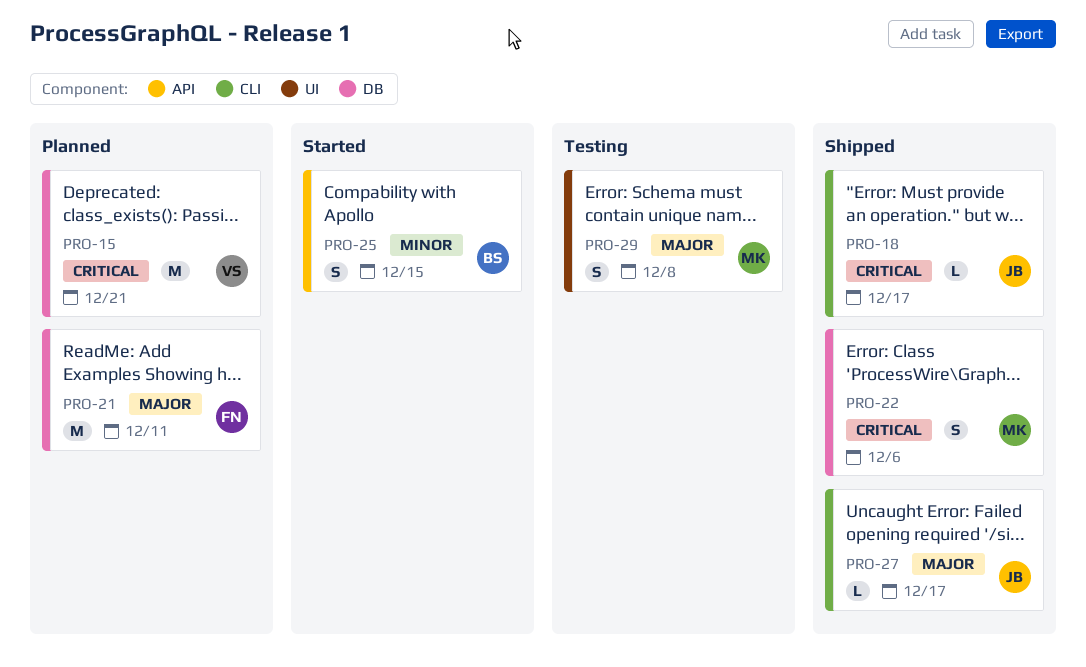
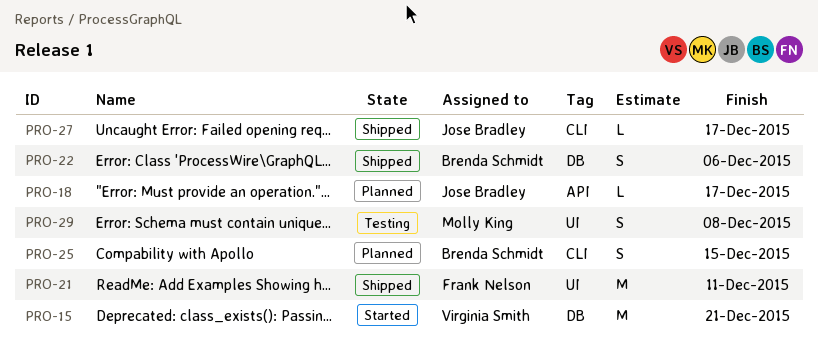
PRO-15, status: Planned -> Started
PRO-18, status: Shipped -> Planned
PRO-18, label: CLI -> API
PRO-21, status: Planned -> Shipped
PRO-21, label: DB -> UI
PRO-22, owner: Molly King -> Brenda Schmidt
PRO-25, status: Started -> Planned
PRO-25, label: API -> CLI

